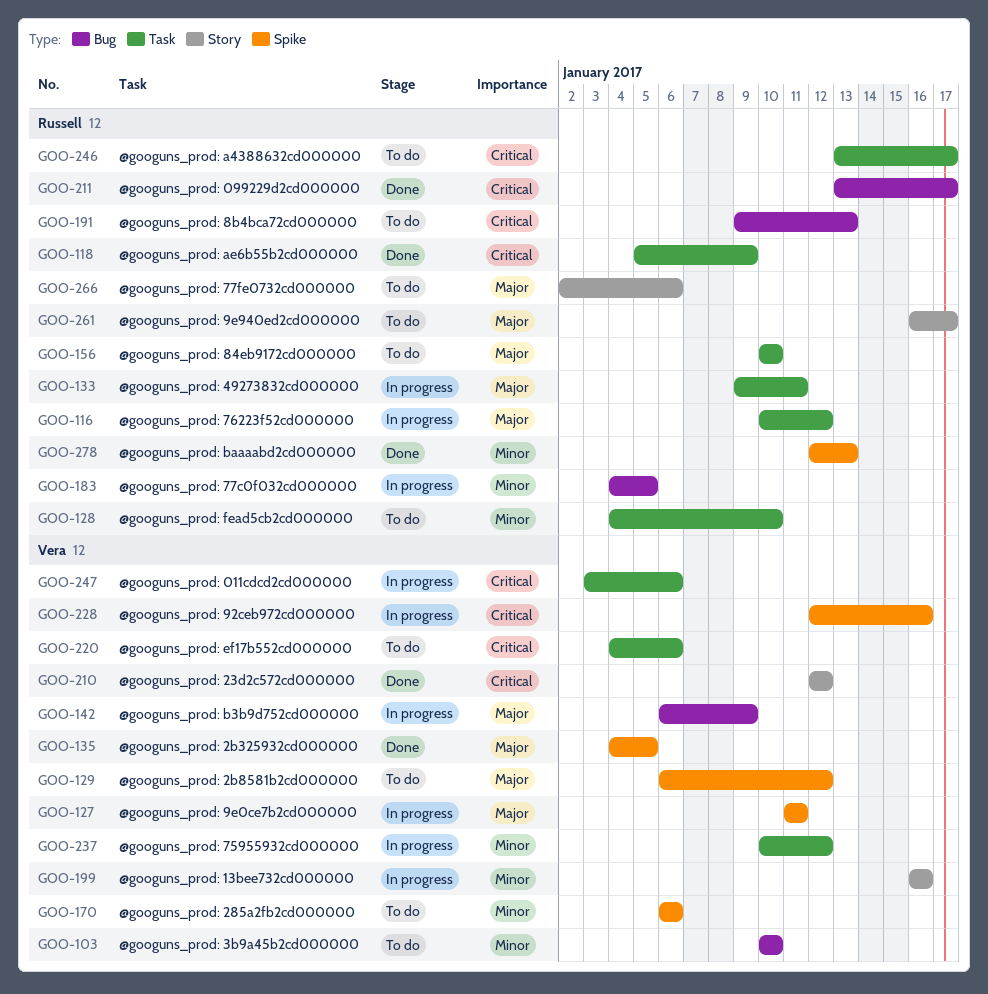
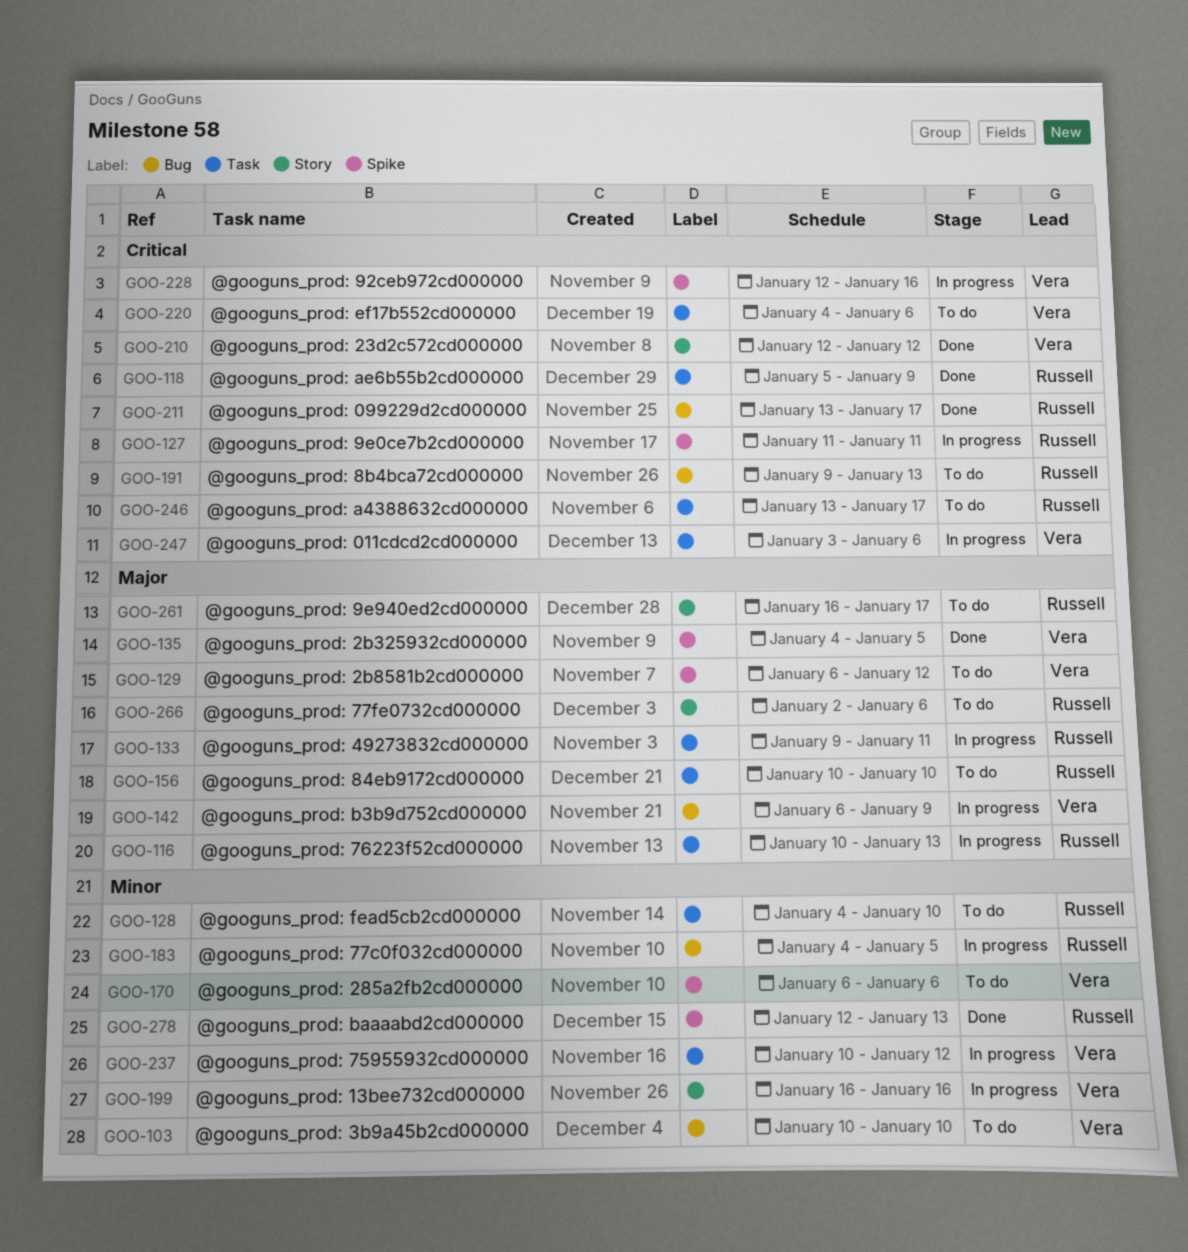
GOO-116, due: Jan 12 -> Jan 13
GOO-127, owner: Vera -> Russell
GOO-127, priority: Major -> Critical

